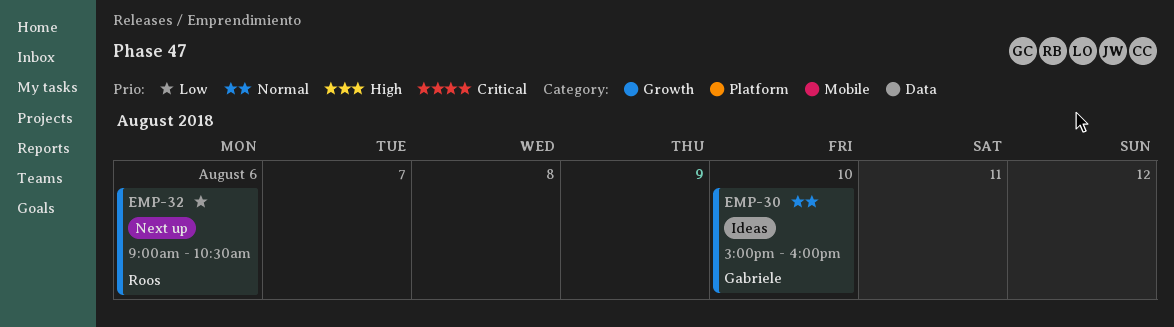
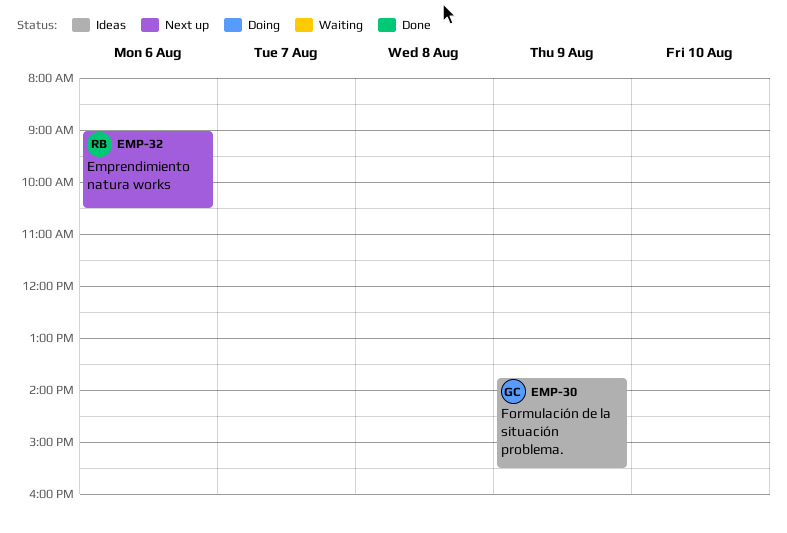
EMP-30, day: Aug 10 -> Aug 9
EMP-30, begins: 15:00 -> 13:45
EMP-30, ends: 16:00 -> 15:30

